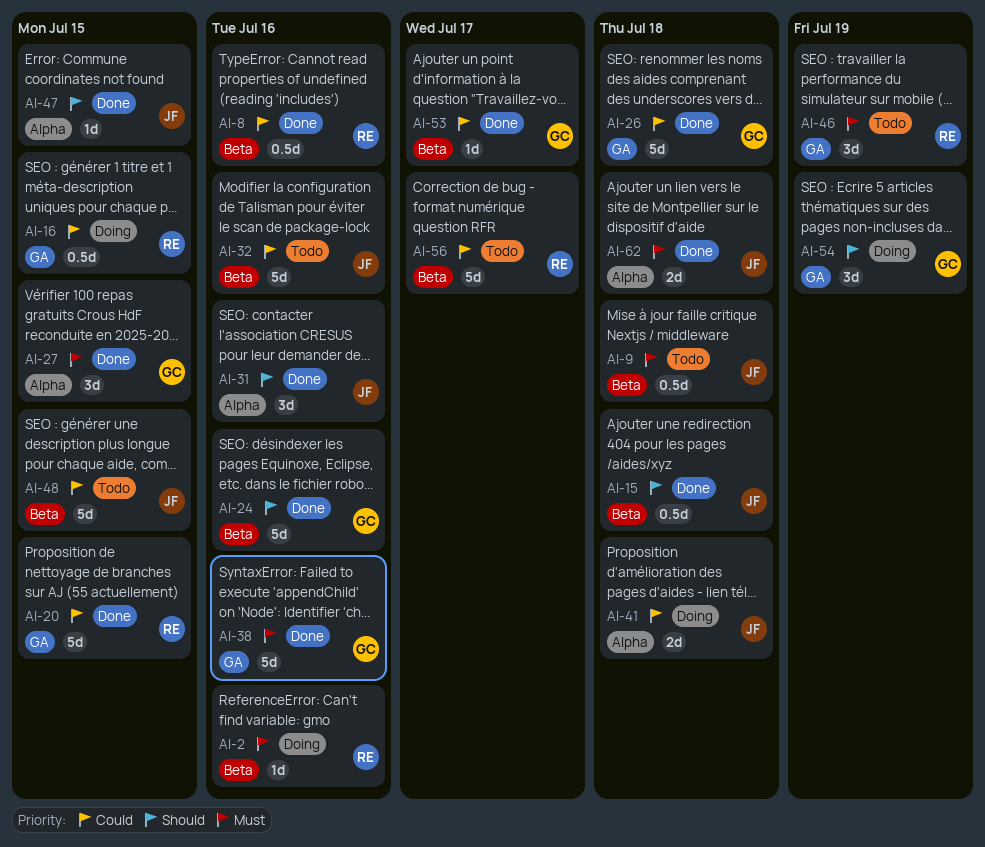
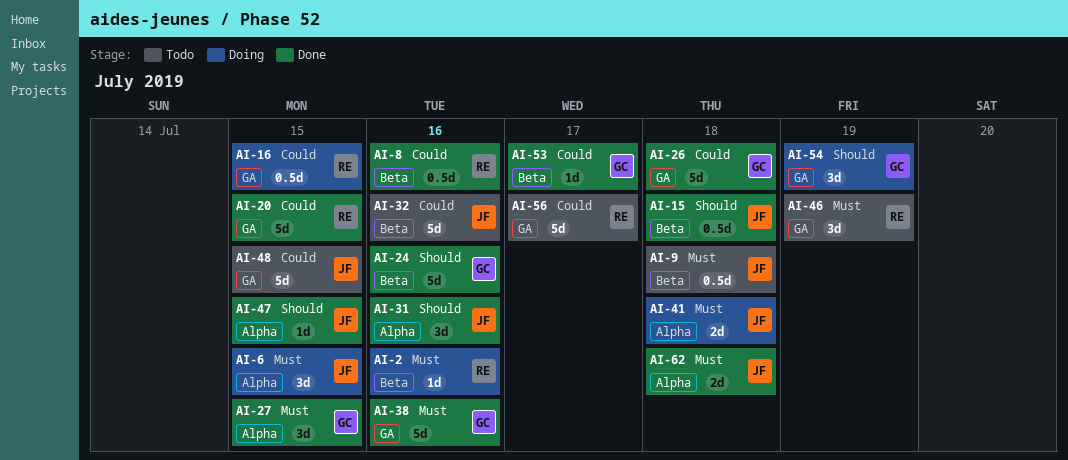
AI-6: none -> present
AI-41, priority: Could -> Must
AI-48, label: Beta -> GA
AI-56, label: Beta -> GA

